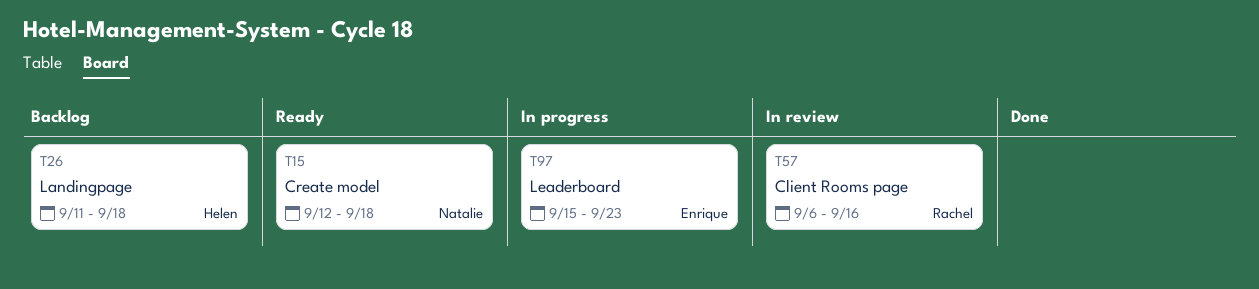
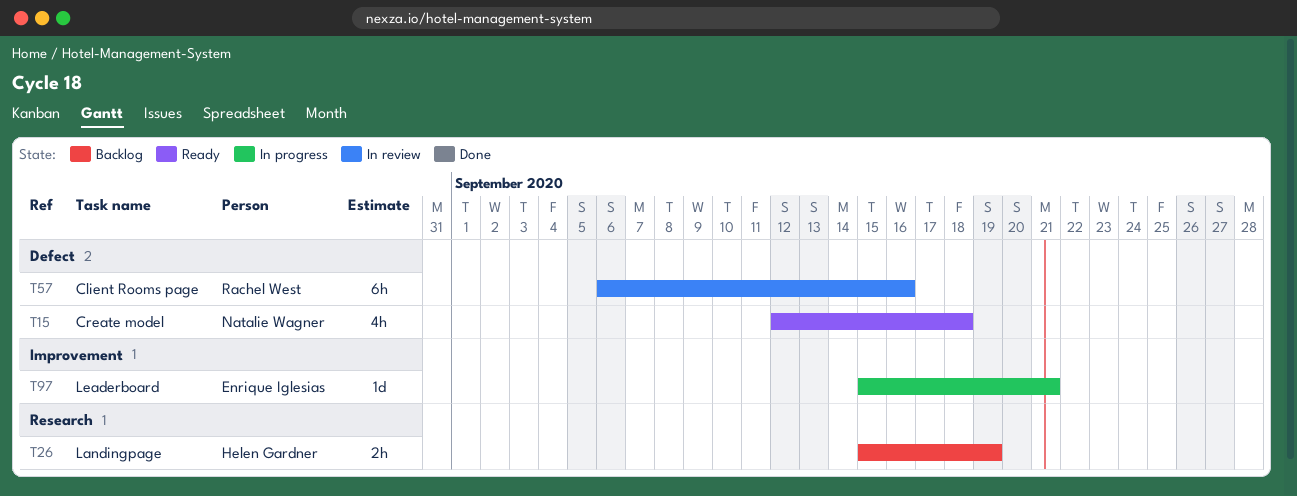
T26, start: Sep 11 -> Sep 15
T26, due: Sep 18 -> Sep 19
T97, due: Sep 23 -> Sep 21

